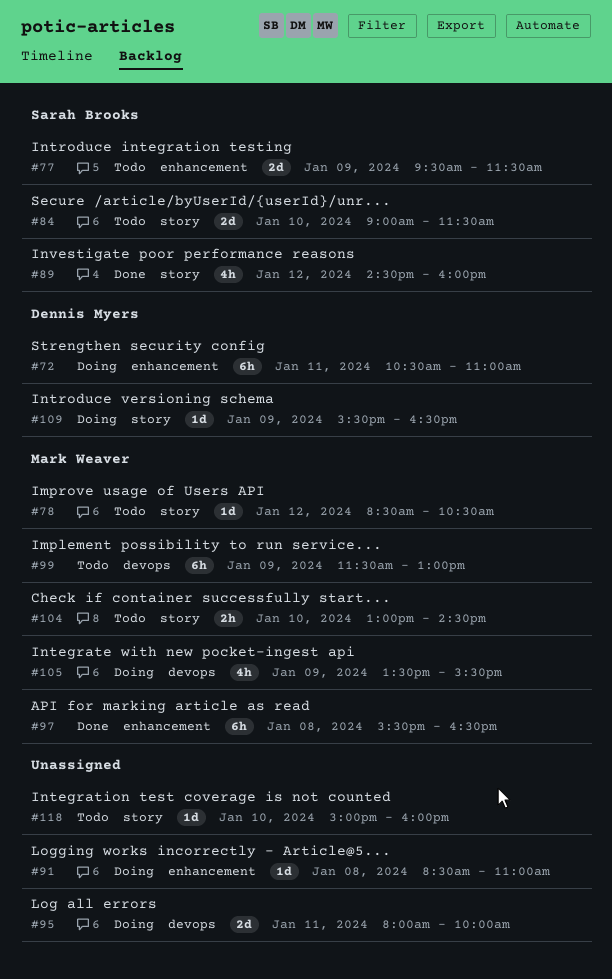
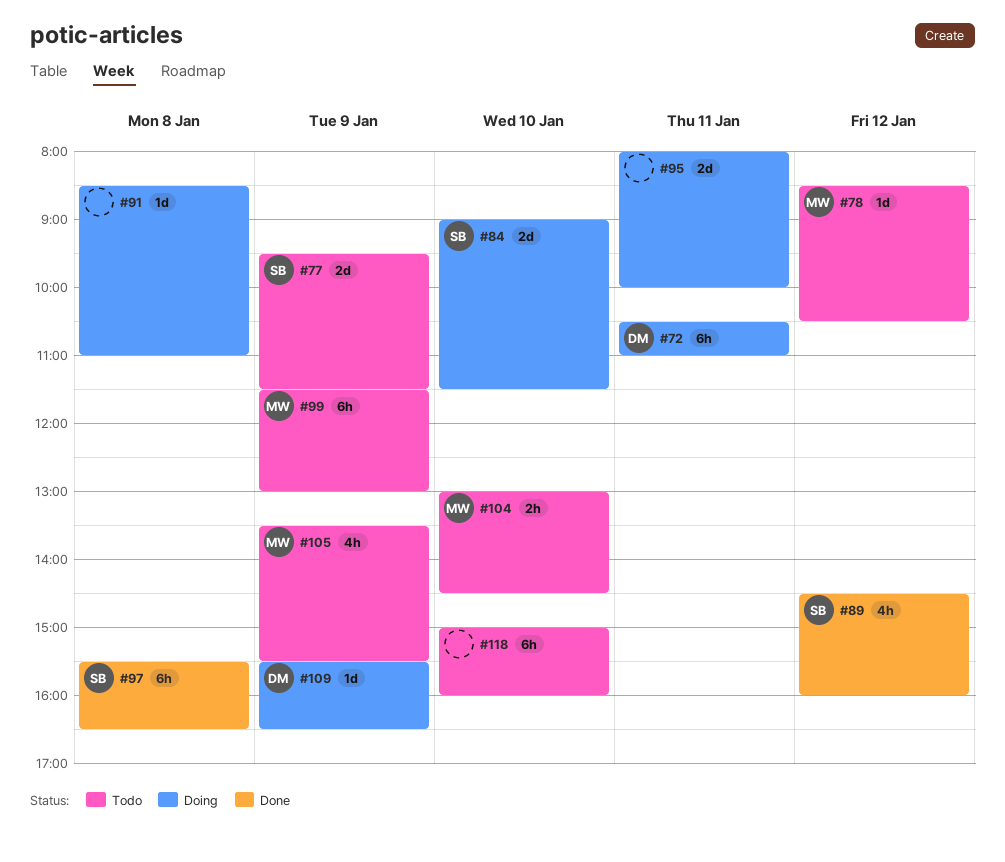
#84, status: Todo -> Doing
#97, owner: Mark Weaver -> Sarah Brooks
#105, status: Doing -> Todo
#118, estimate: 1d -> 6h

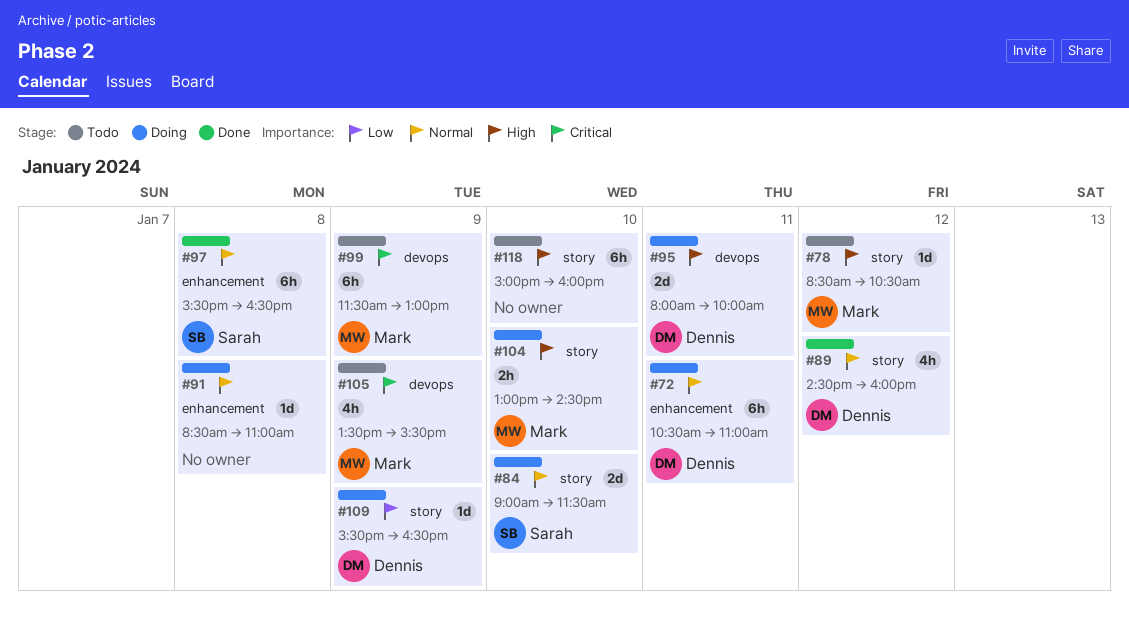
#77: present -> none
#89, owner: Sarah -> Dennis
#95, owner: none -> Dennis
#104, status: Todo -> Doing

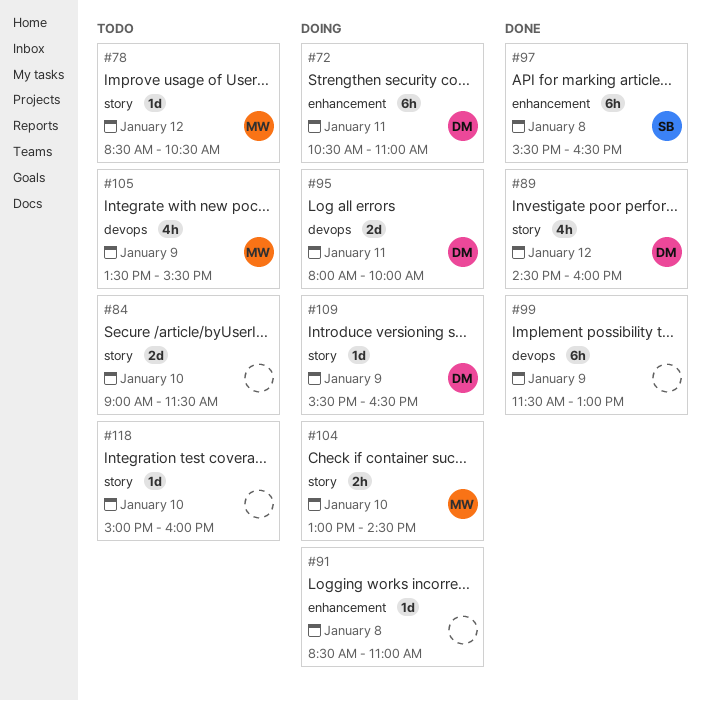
#84, status: Doing -> Todo
#84, owner: Sarah -> none
#99, status: Todo -> Done
#99, owner: Mark -> none
#118, estimate: 6h -> 1d

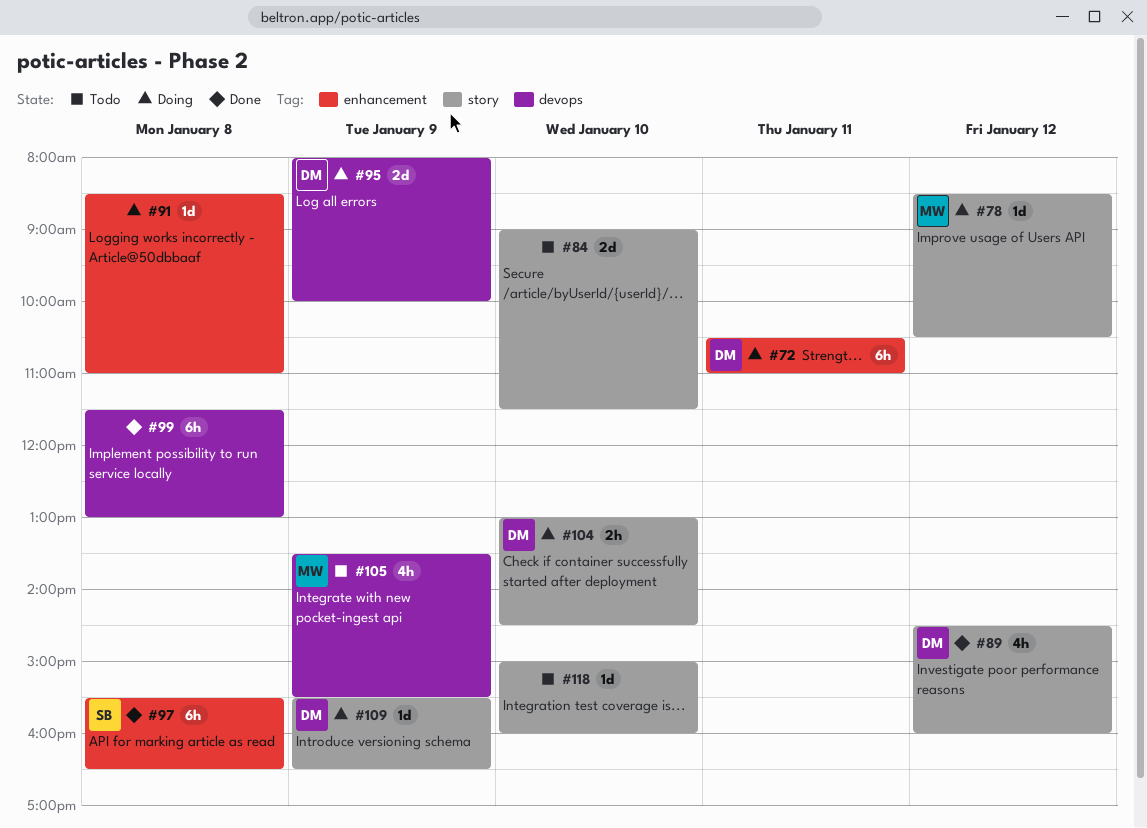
#78, status: Todo -> Doing
#95, day: Jan 11 -> Jan 9
#99, day: Jan 9 -> Jan 8
#104, owner: MW -> DM

